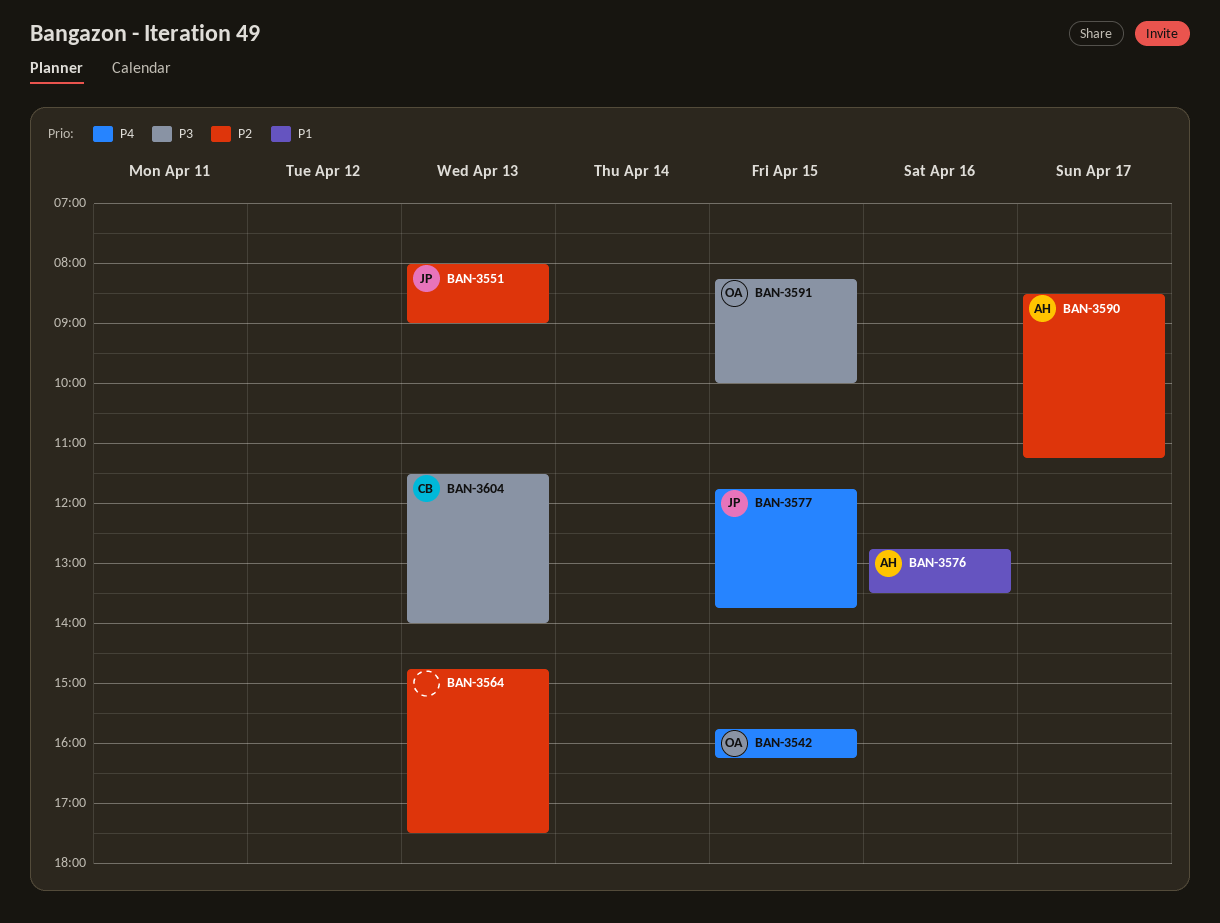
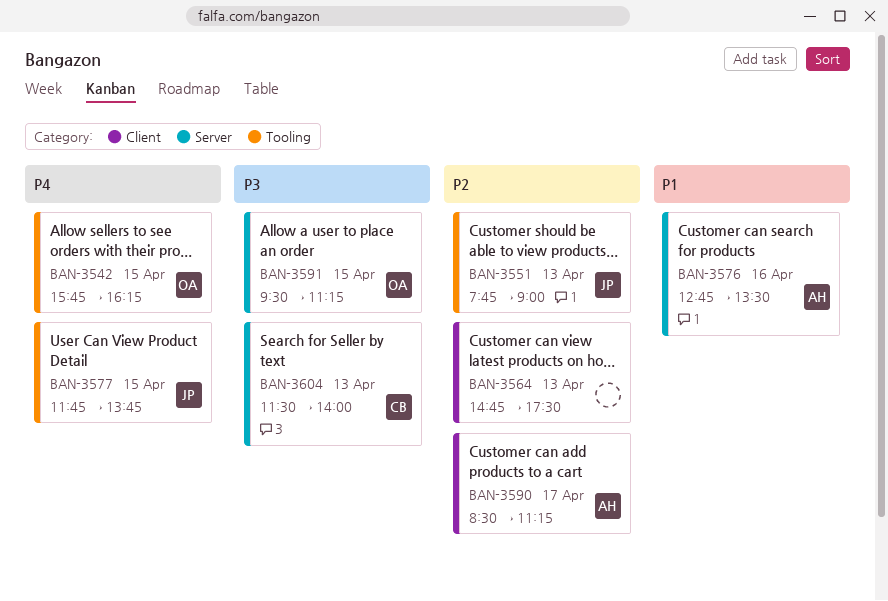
BAN-3551, begins: 08:00 -> 07:45
BAN-3591, begins: 08:15 -> 09:30
BAN-3591, ends: 10:00 -> 11:15

